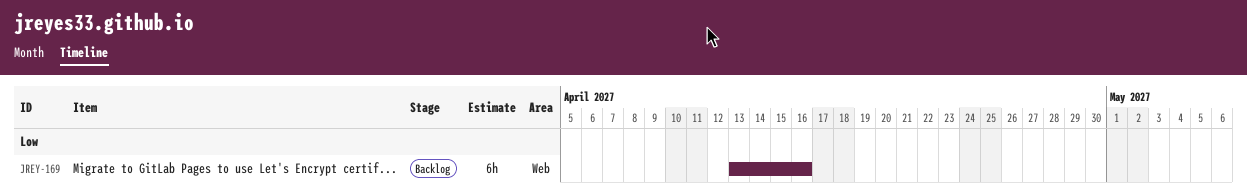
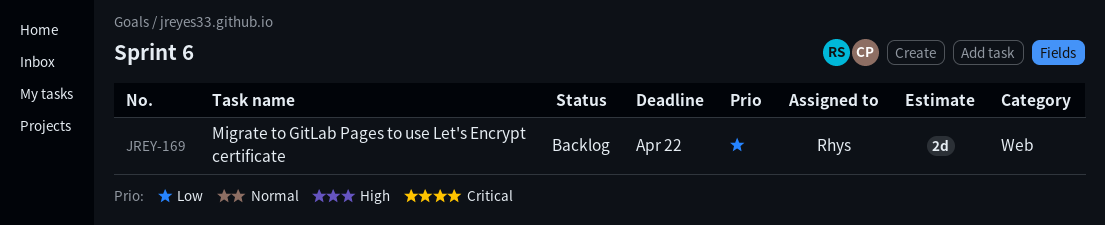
JREY-169, estimate: 6h -> 2d
JREY-169, due: Apr 16 -> Apr 22

